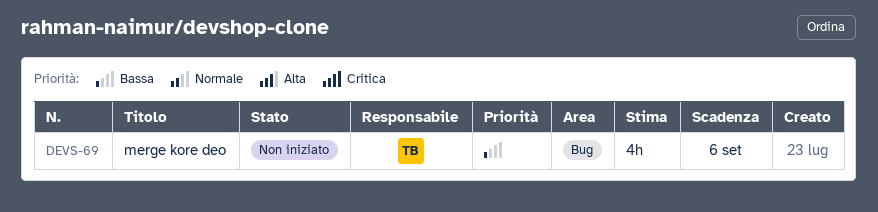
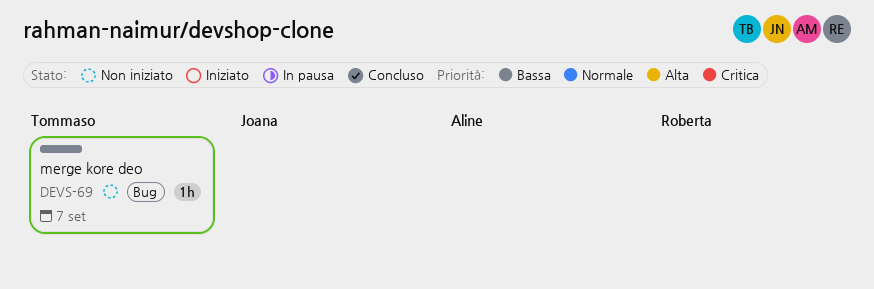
DEVS-69, estimate: 4h -> 1h
DEVS-69, due: Sep 6 -> Sep 7

